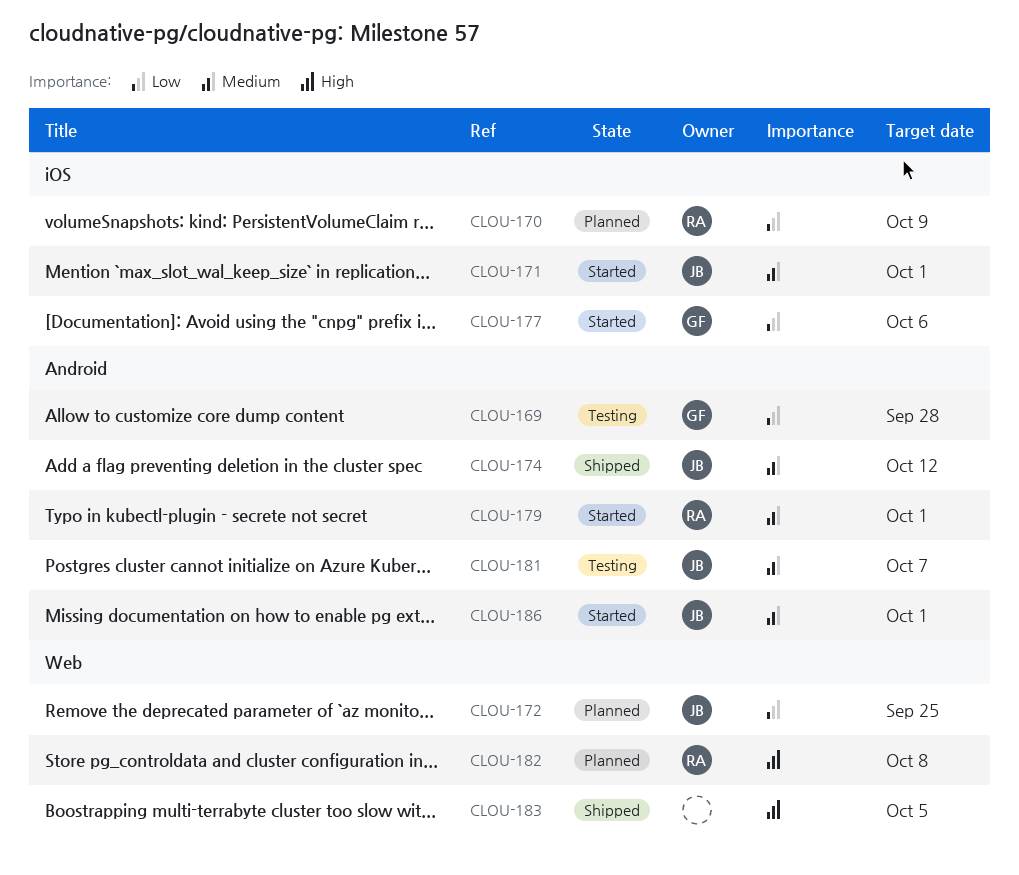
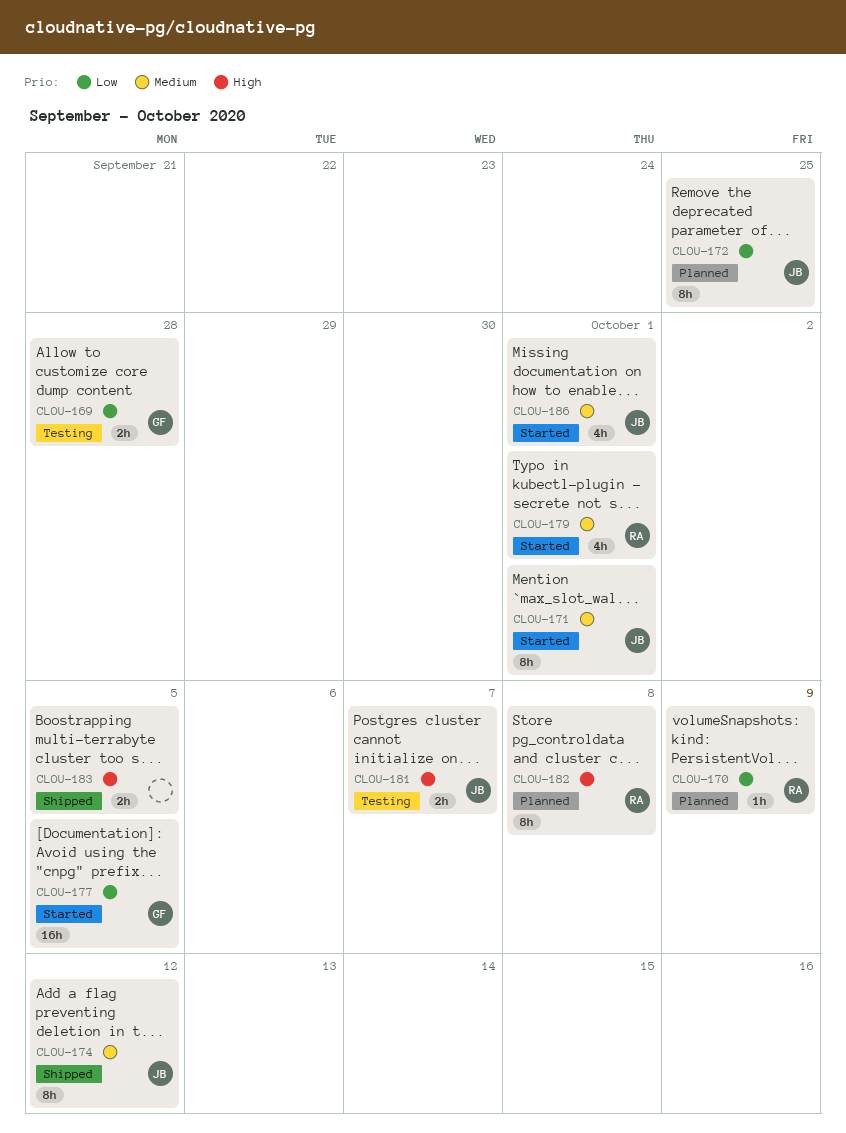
CLOU-177, due: Oct 6 -> Oct 5
CLOU-181, priority: Medium -> High

